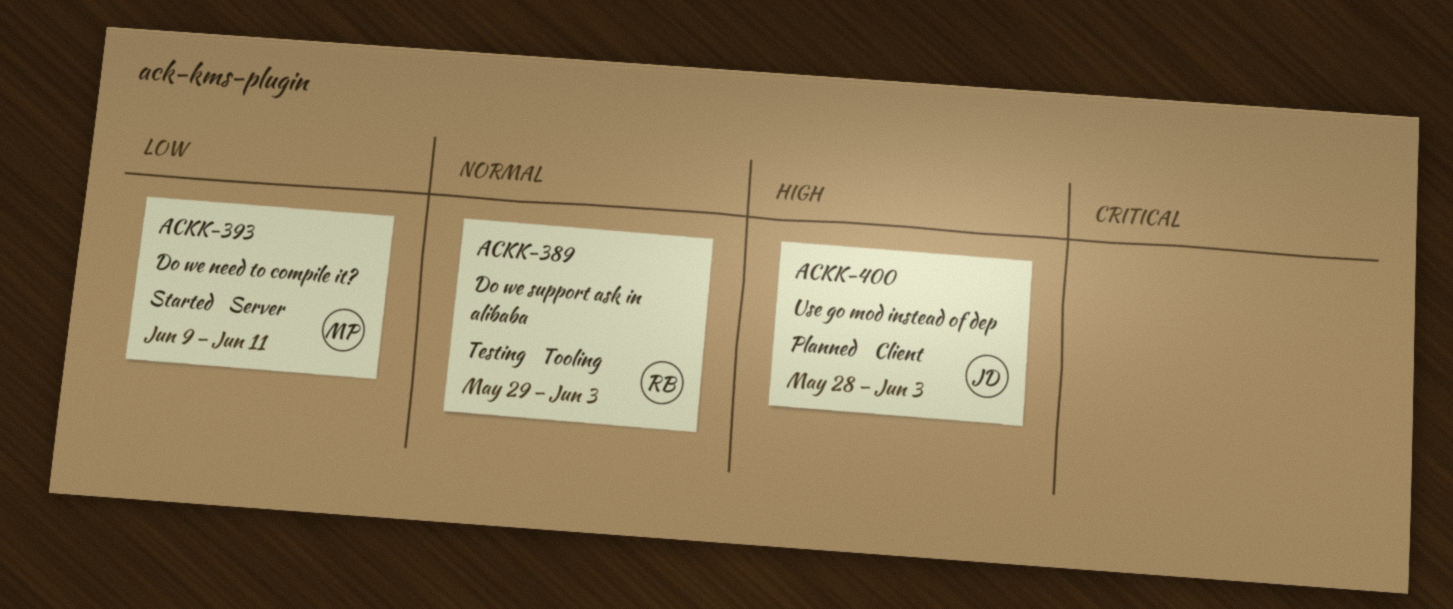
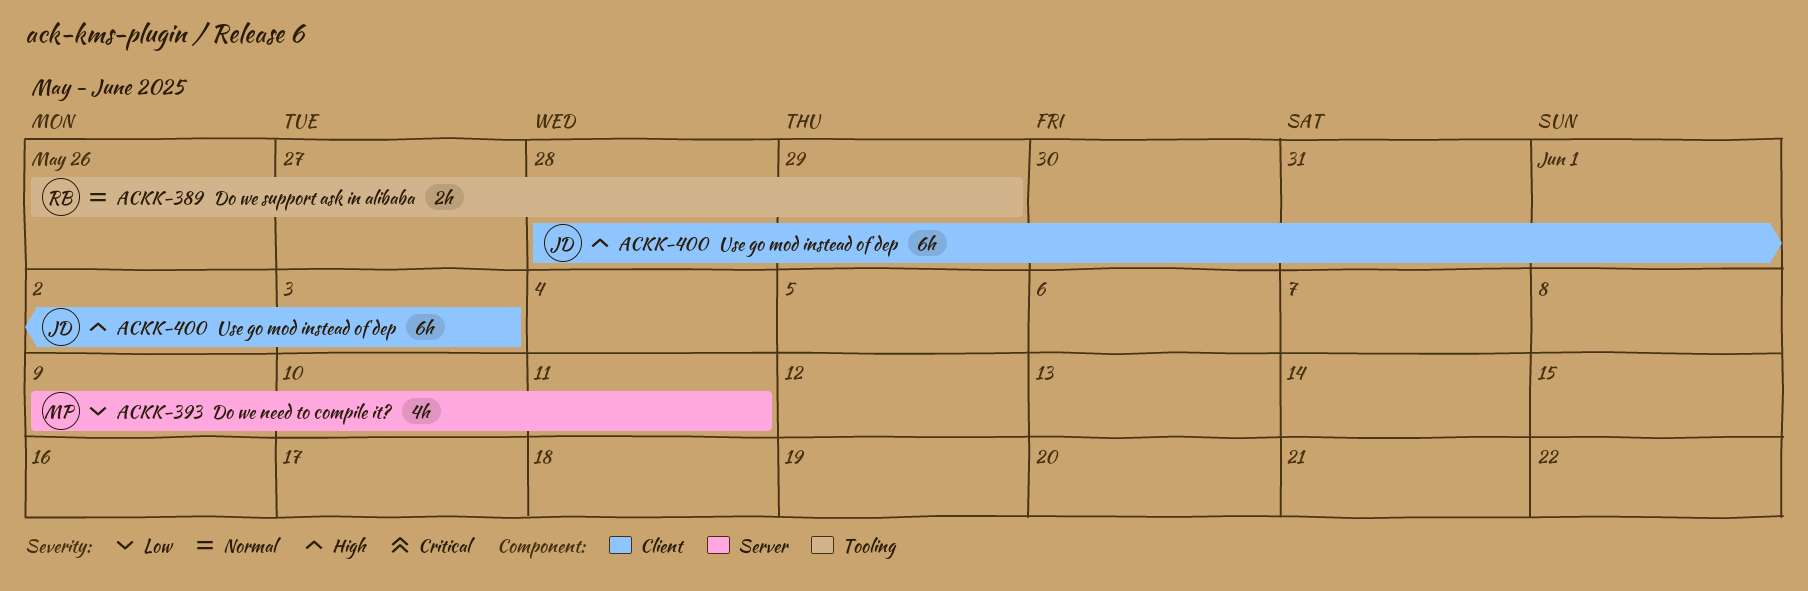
ACKK-389, start: May 29 -> May 26
ACKK-389, due: Jun 3 -> May 29

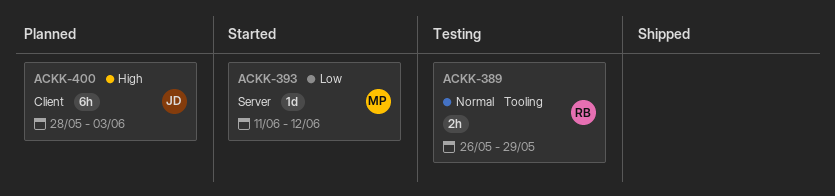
ACKK-393, estimate: 4h -> 1d
ACKK-393, start: Jun 9 -> Jun 11
ACKK-393, due: Jun 11 -> Jun 12

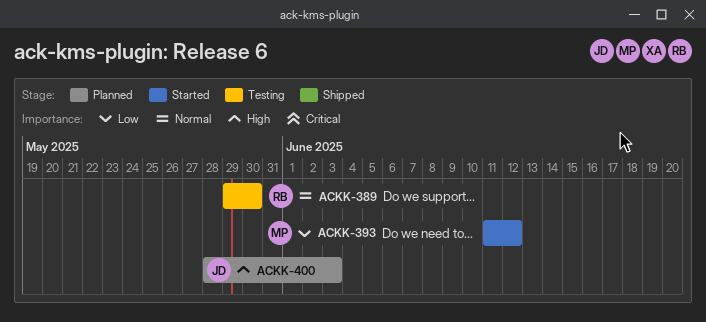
ACKK-389, start: May 26 -> May 29
ACKK-389, due: May 29 -> May 30

